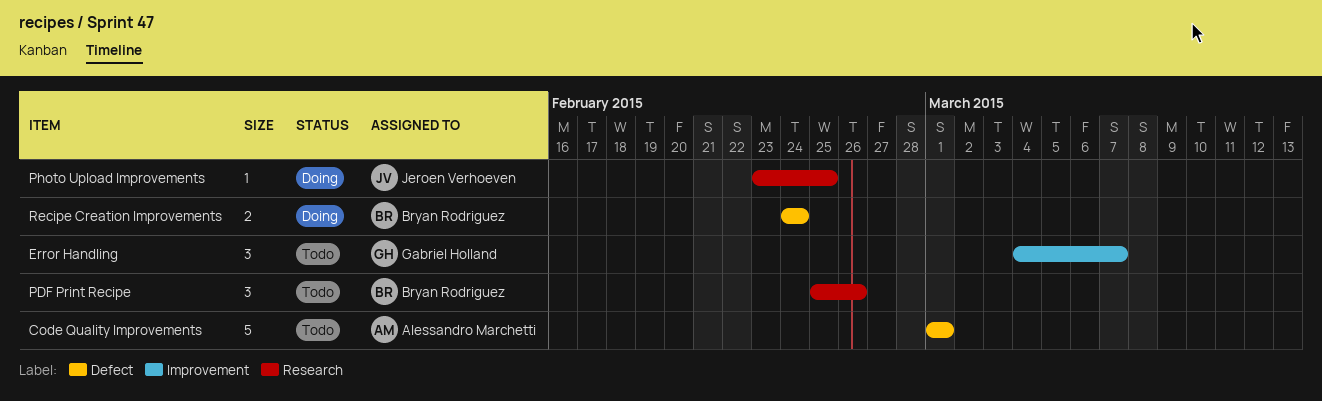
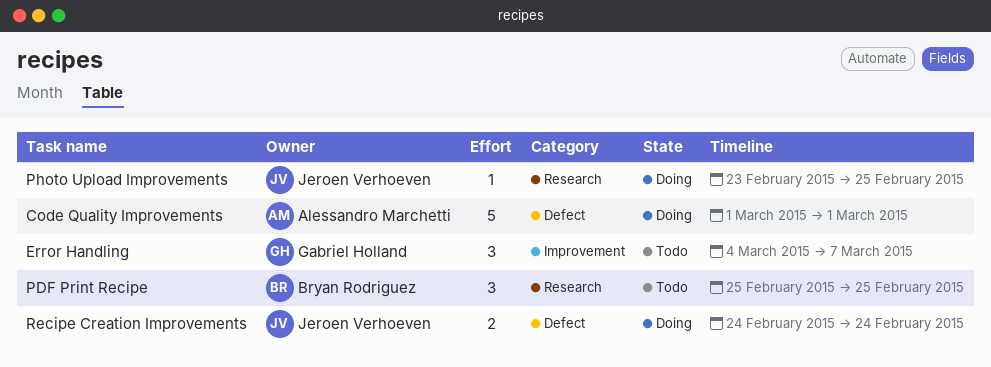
Code Quality Improvements, status: Todo -> Doing
PDF Print Recipe, due: Feb 26 -> Feb 25
Recipe Creation Improvements, owner: Bryan Rodriguez -> Jeroen Verhoeven

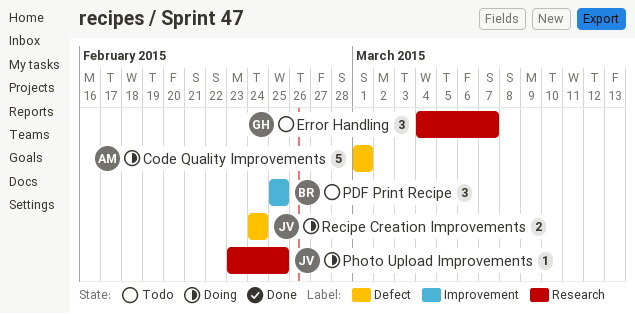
Error Handling, label: Improvement -> Research
PDF Print Recipe, label: Research -> Improvement

